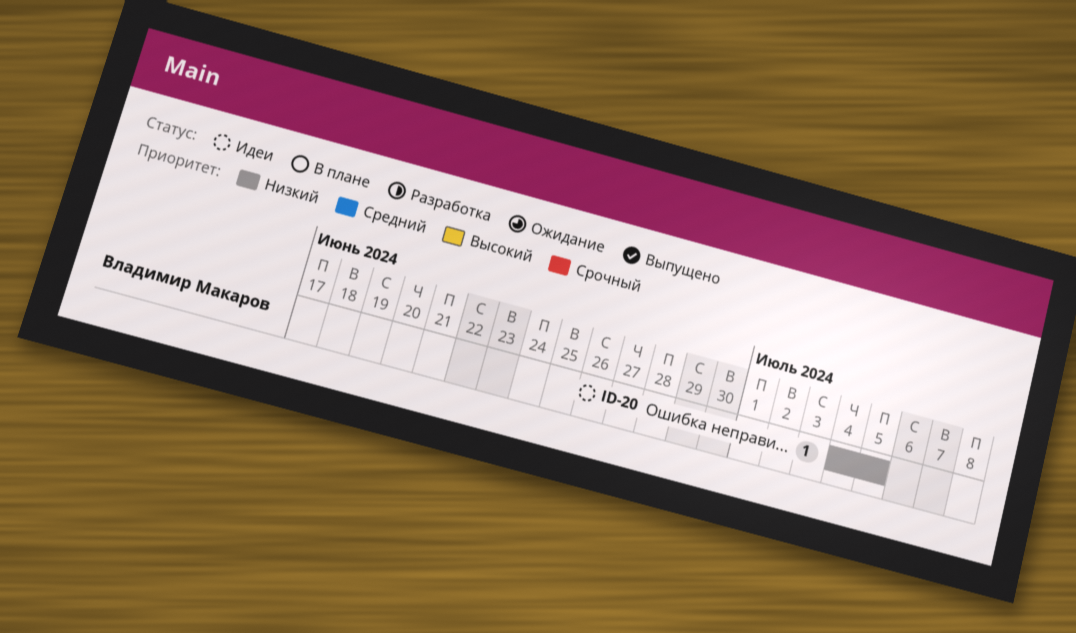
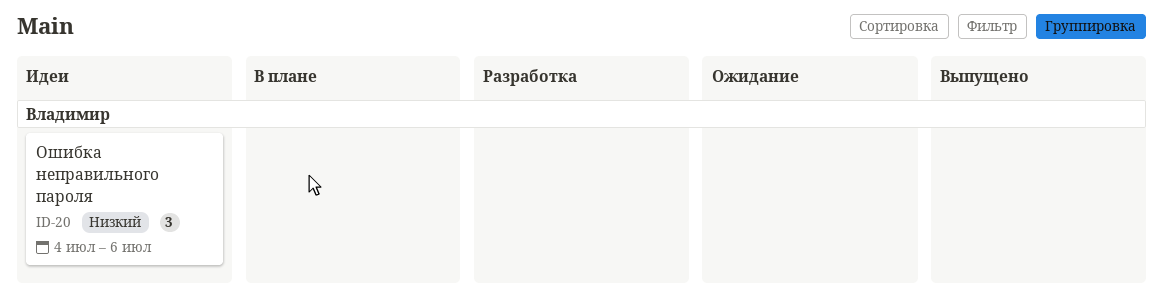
ID-20, estimate: 1 -> 3
ID-20, due: Jul 5 -> Jul 6

